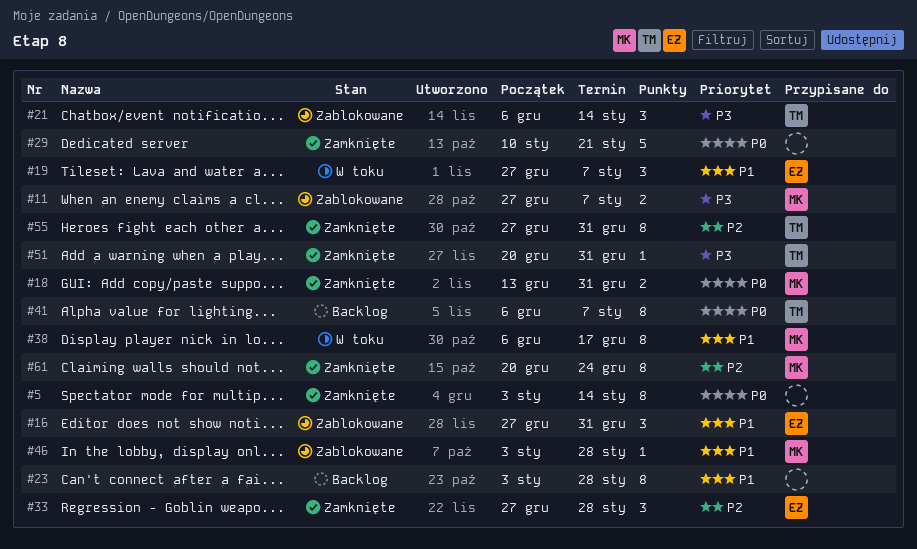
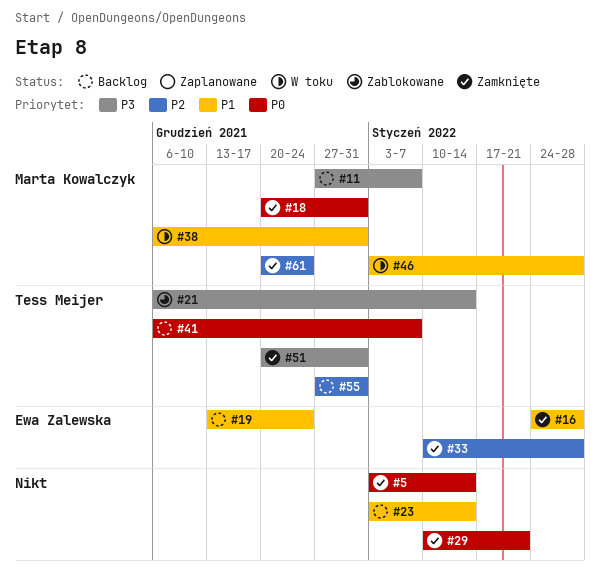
#11, status: Zablokowane -> Backlog
#16, status: Zablokowane -> Zamknięte
#16, start: Dec 27 -> Jan 24
#16, due: Dec 31 -> Jan 28
#18, start: Dec 13 -> Dec 20
#19, status: W toku -> Backlog
#19, start: Dec 27 -> Dec 13
#19, due: Jan 7 -> Dec 24
#23, due: Jan 28 -> Jan 14
#33, start: Dec 27 -> Jan 10
#38, due: Dec 17 -> Dec 31
#46, status: Zablokowane -> W toku
#55, status: Zamknięte -> Backlog

